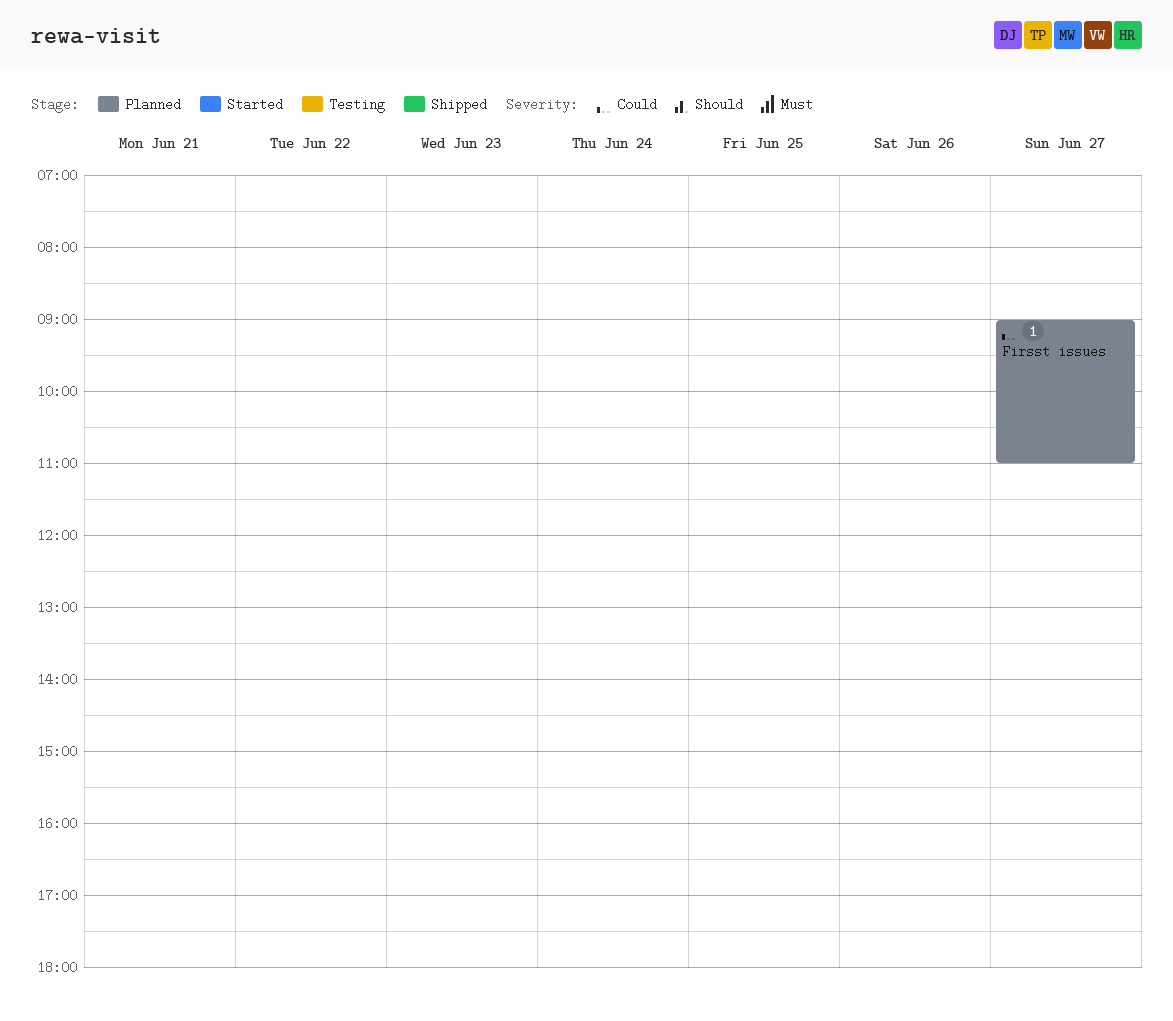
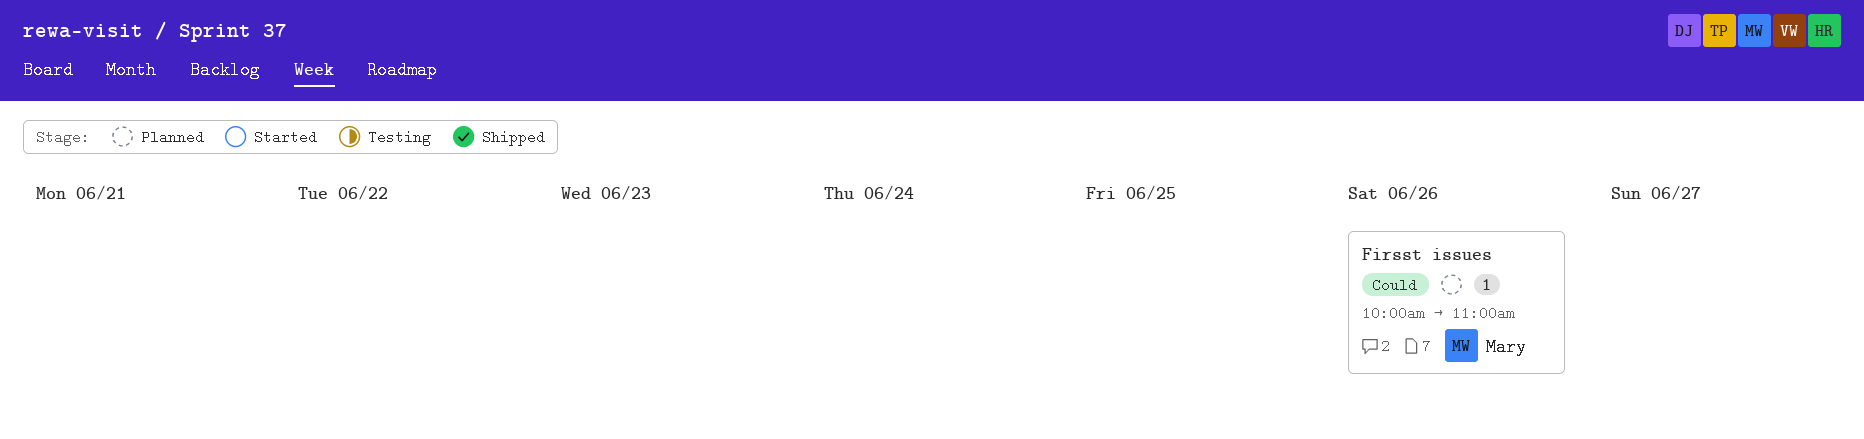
Firsst issues, day: Jun 27 -> Jun 26
Firsst issues, begins: 09:00 -> 10:00

